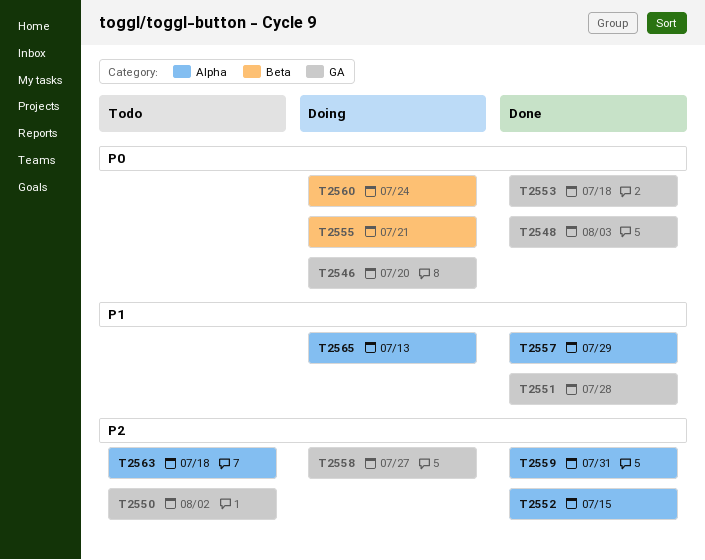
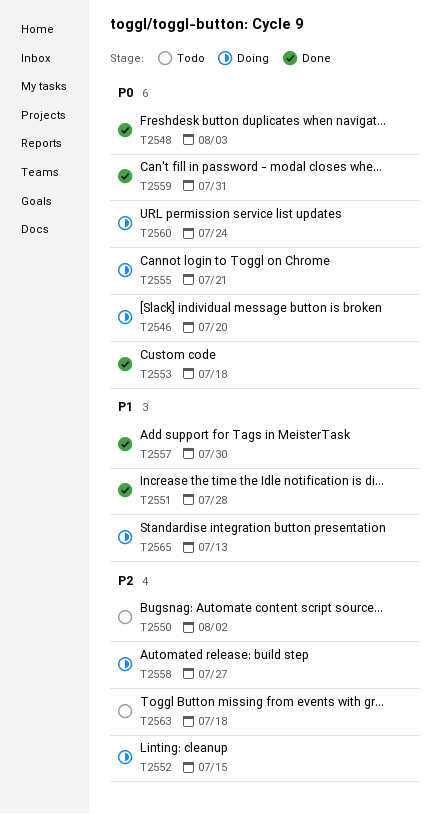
T2552, status: Done -> Doing
T2557, due: Jul 29 -> Jul 30
T2559, priority: P2 -> P0

